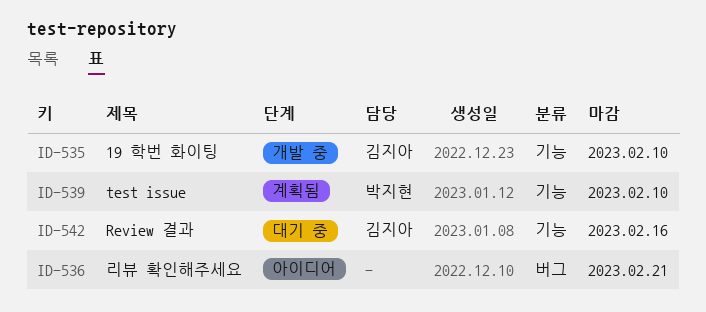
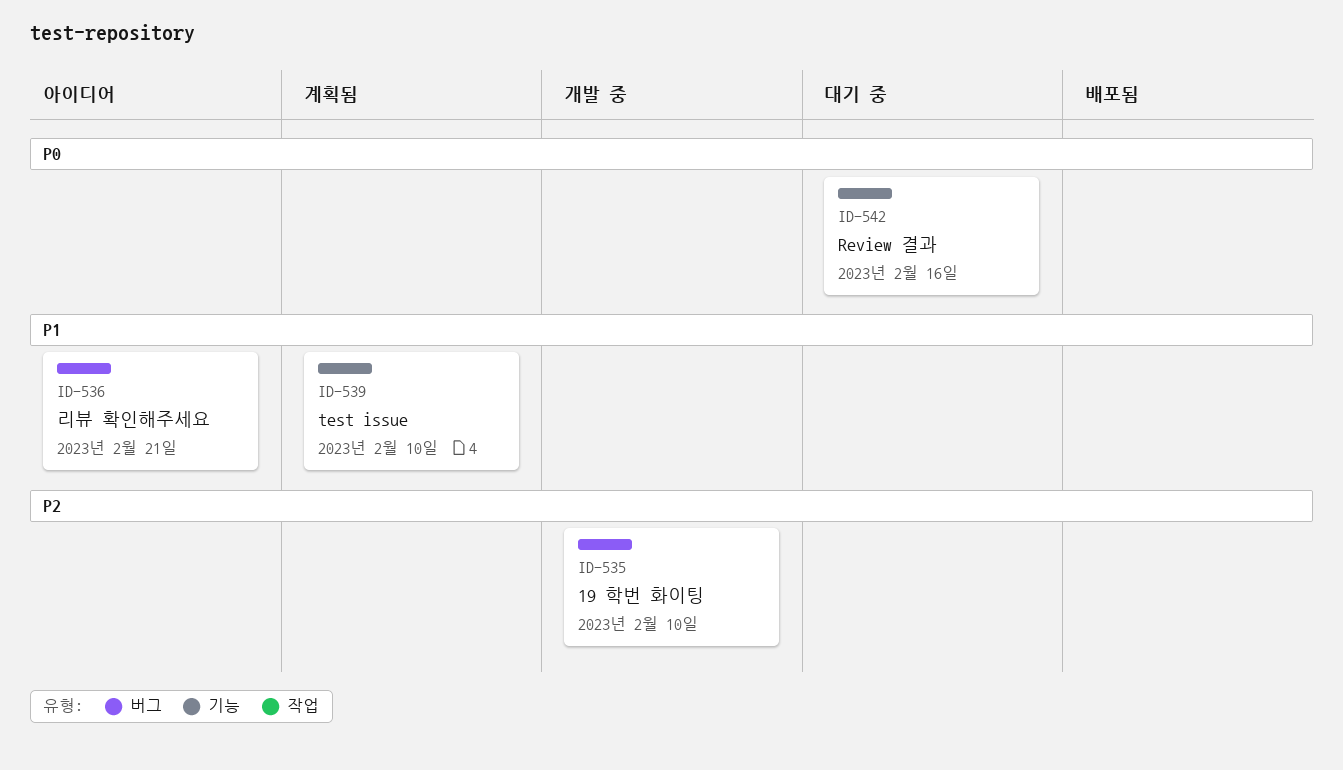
ID-535, label: 기능 -> 버그

